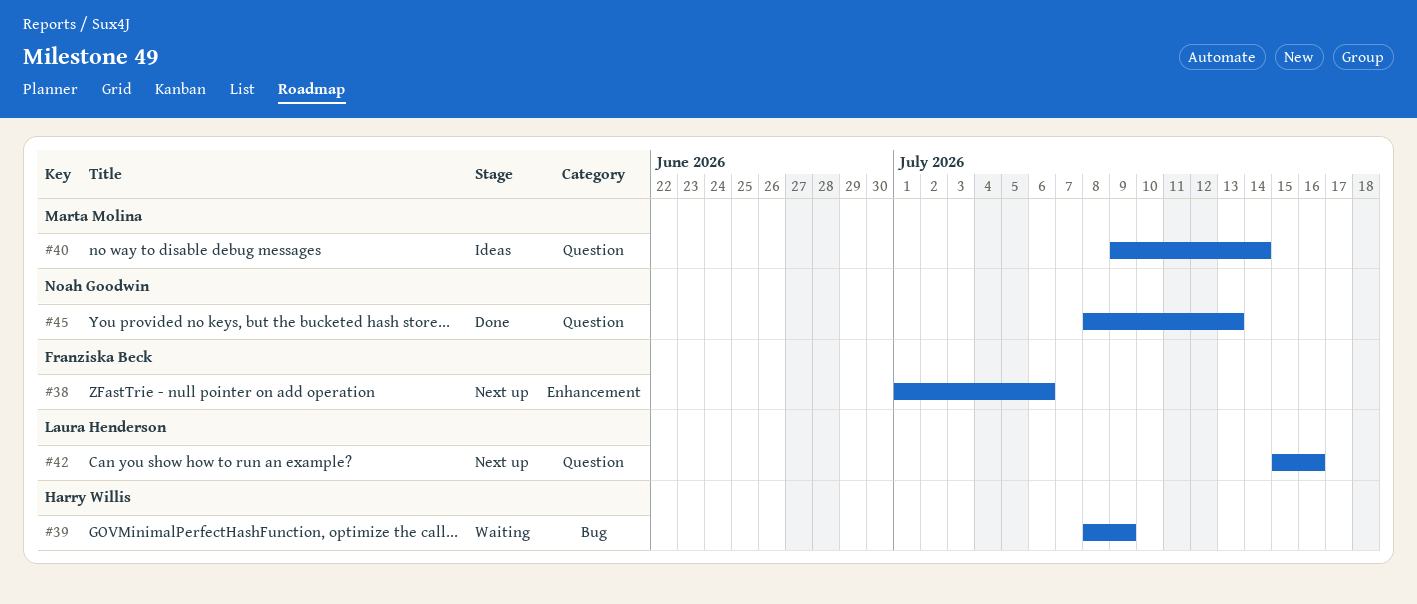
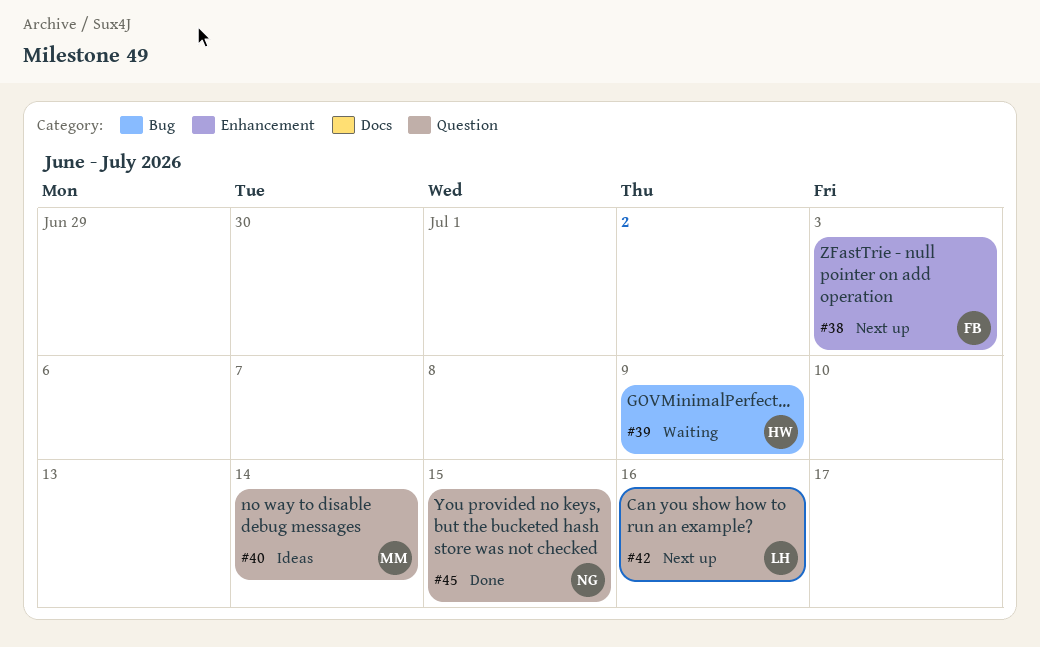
#38, due: Jul 6 -> Jul 3
#45, due: Jul 13 -> Jul 15

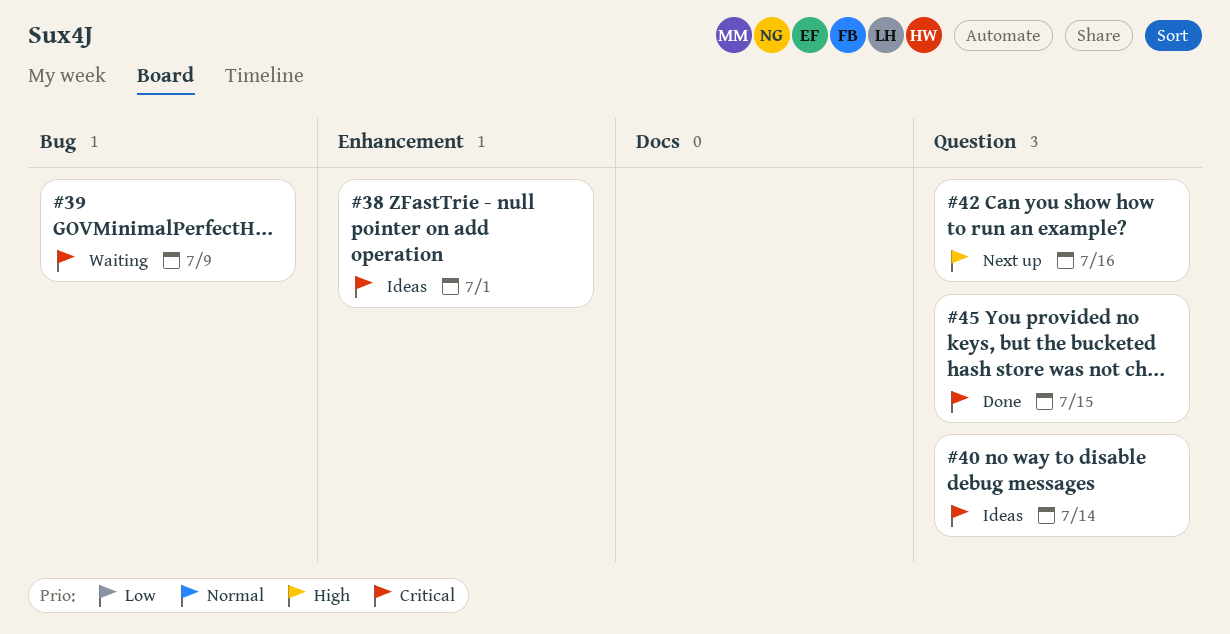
#38, status: Next up -> Ideas
#38, due: Jul 3 -> Jul 1

